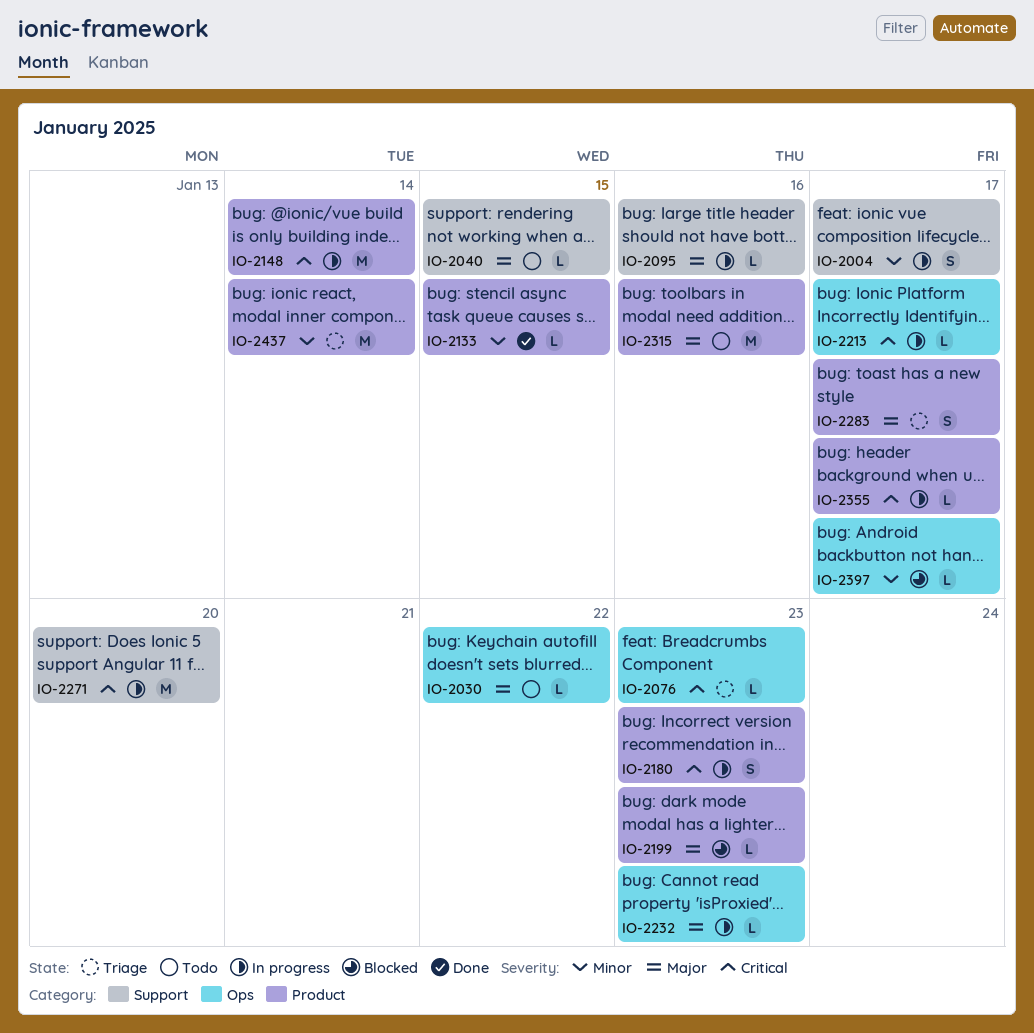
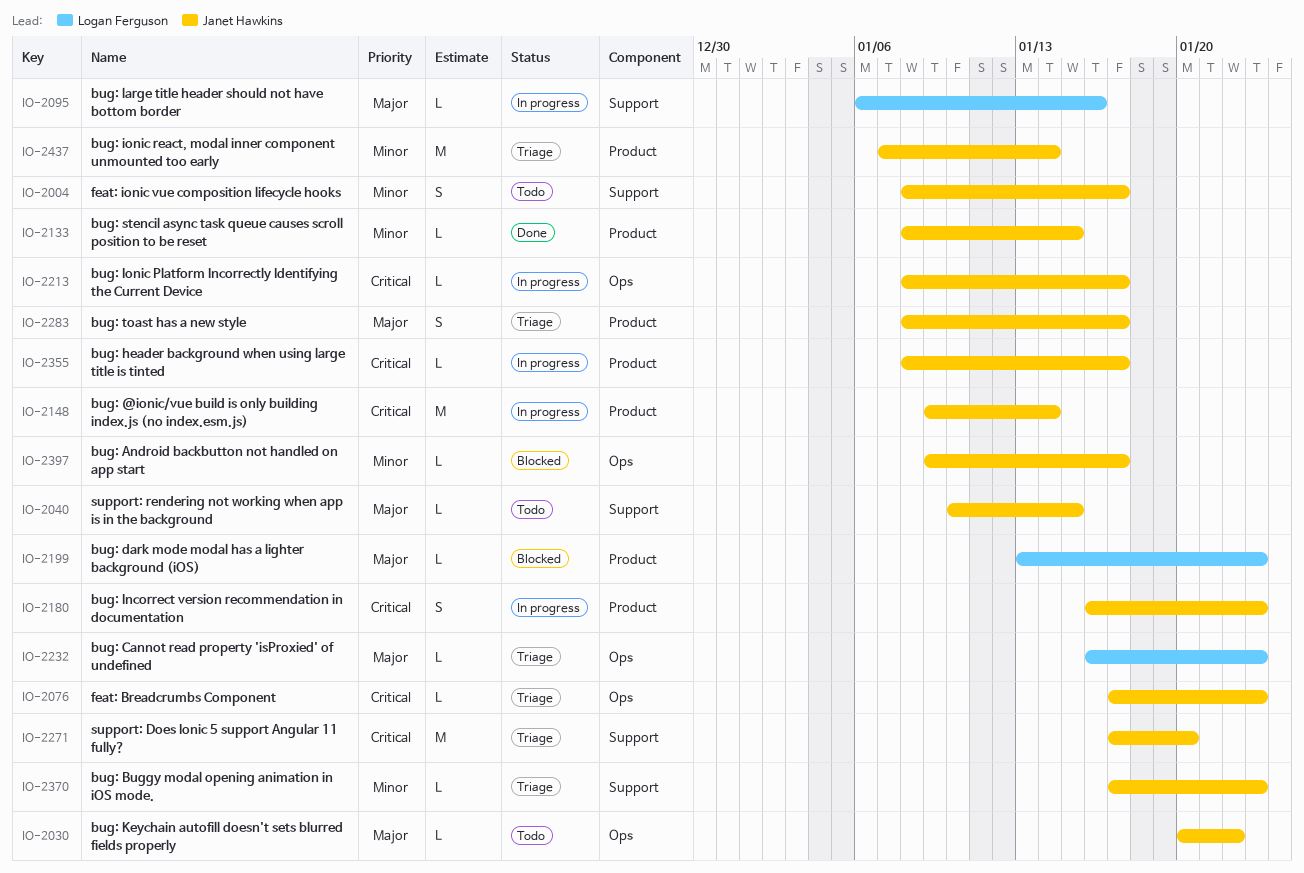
IO-2004, status: In progress -> Todo
IO-2232, status: In progress -> Triage
IO-2271, status: In progress -> Triage
IO-2315: present -> none
IO-2370: none -> present

